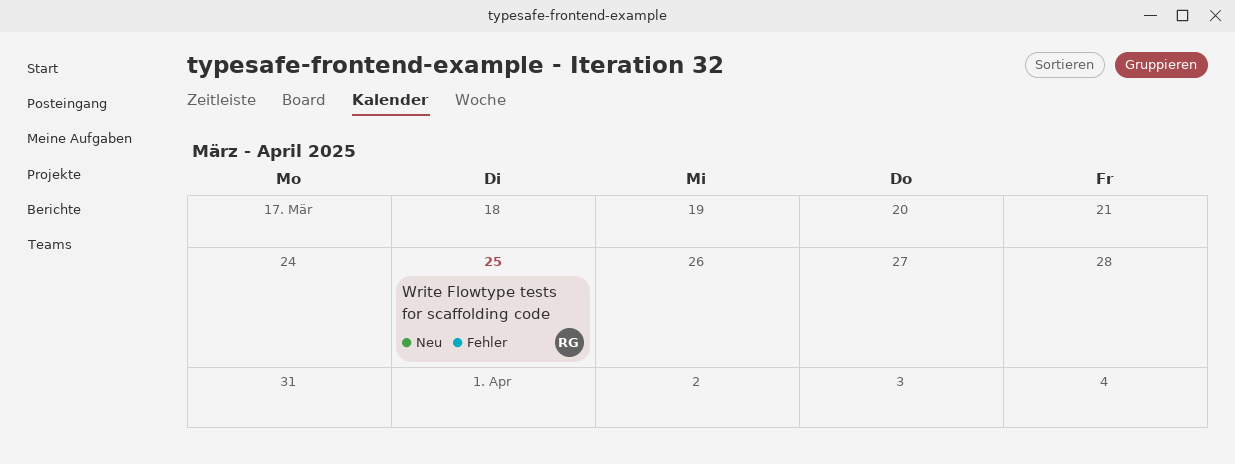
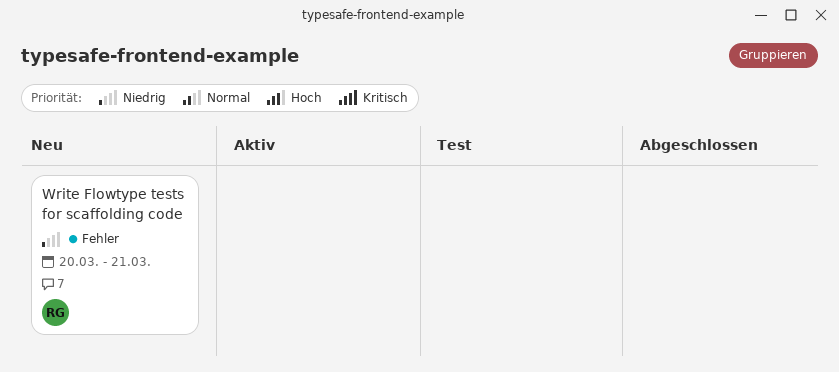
Write Flowtype tests for scaffolding code, due: Mar 25 -> Mar 21

